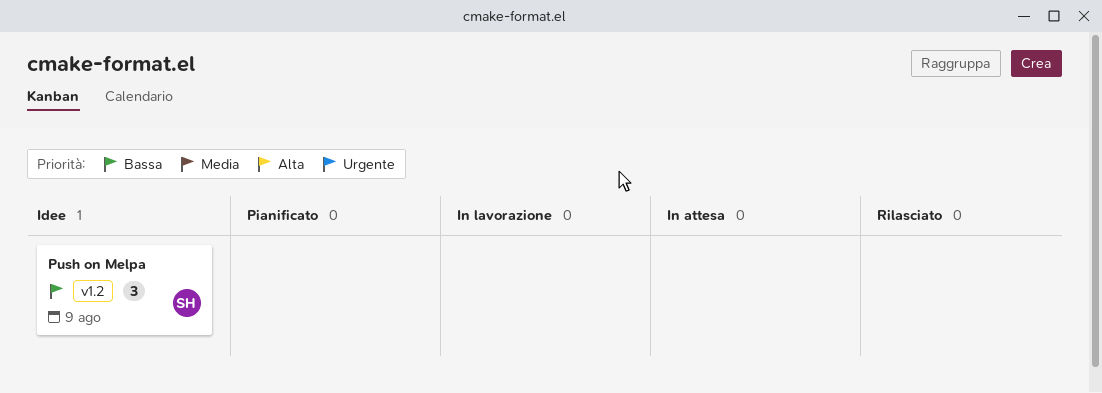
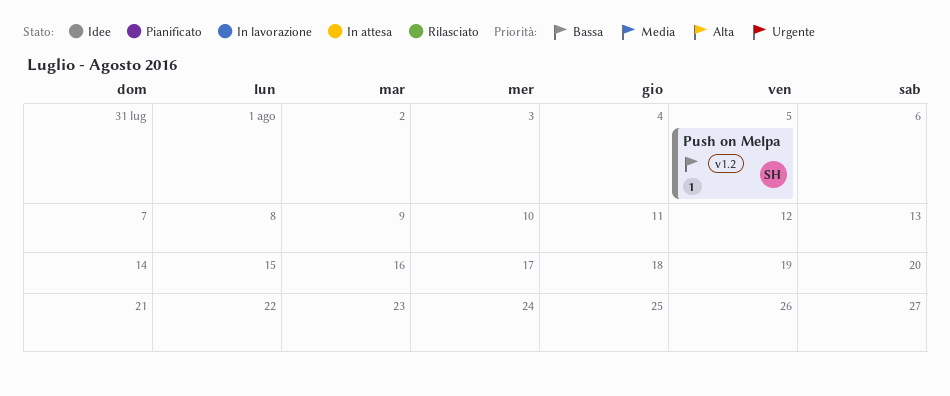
Push on Melpa, estimate: 3 -> 1
Push on Melpa, due: Aug 9 -> Aug 5

